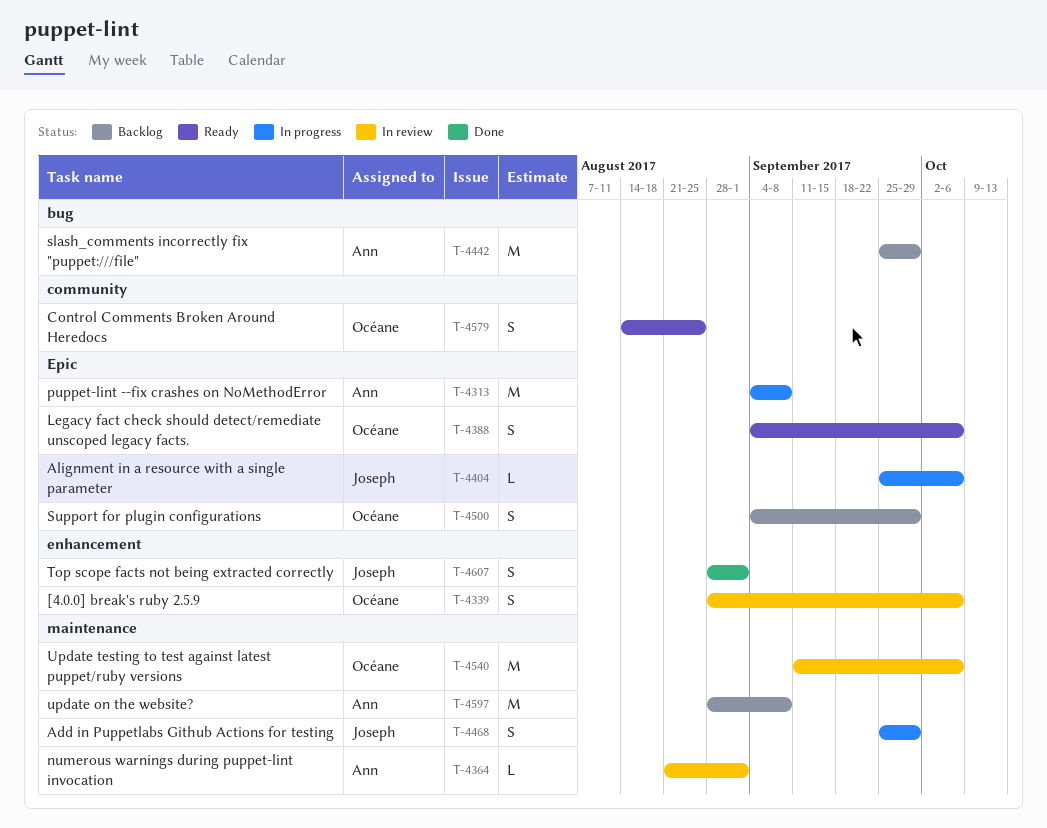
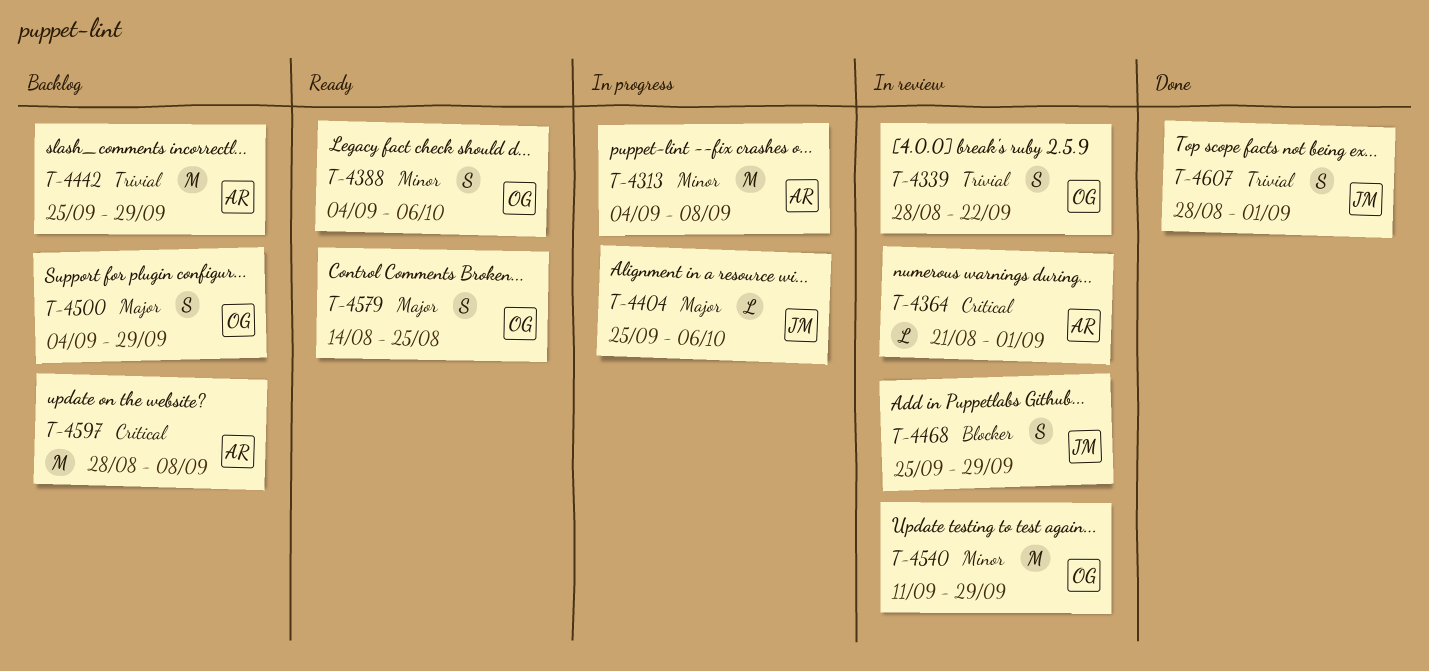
T-4339, due: Oct 6 -> Sep 22
T-4468, status: In progress -> In review
T-4540, due: Oct 6 -> Sep 29

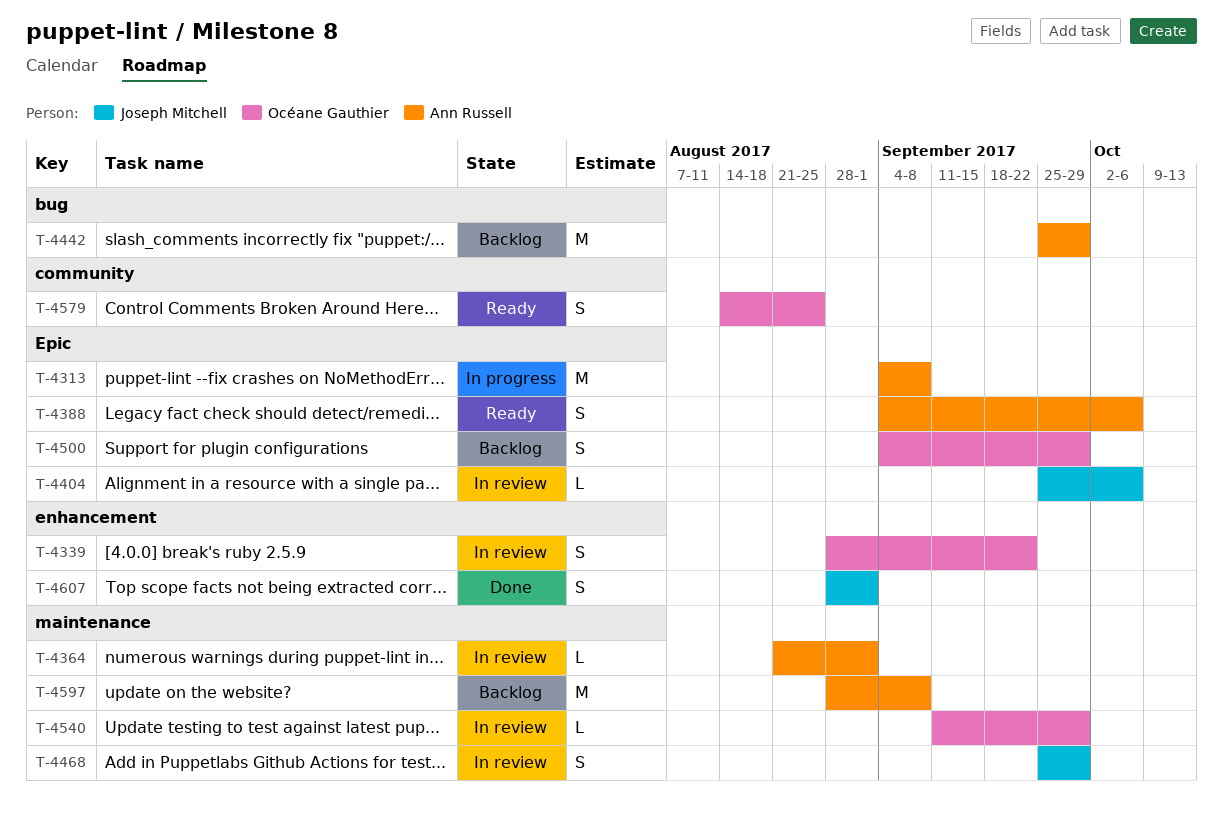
T-4388, owner: Océane Gauthier -> Ann Russell
T-4404, status: In progress -> In review
T-4540, estimate: M -> L

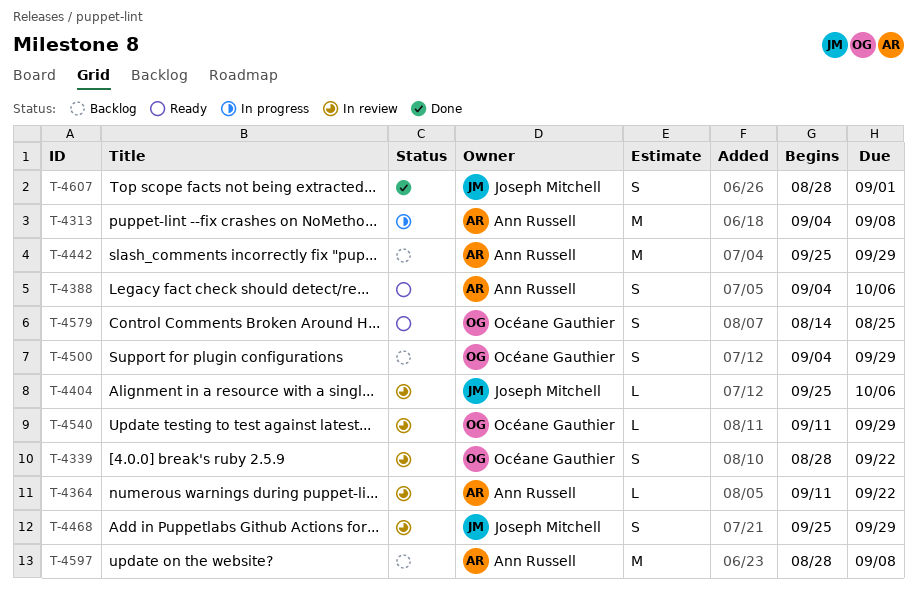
T-4364, start: Aug 21 -> Sep 11
T-4364, due: Sep 1 -> Sep 22

